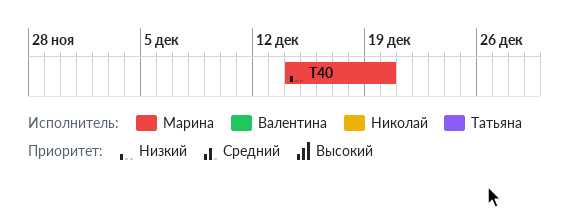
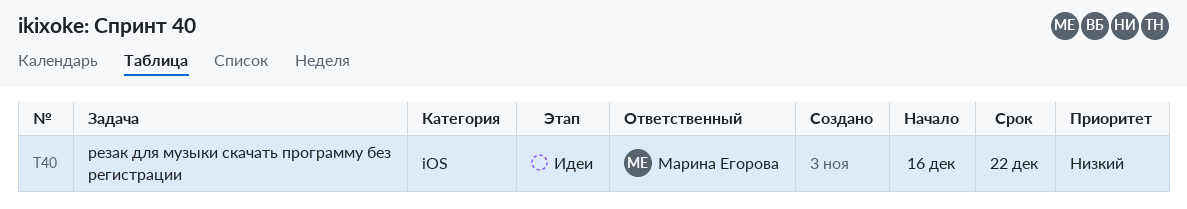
T40, start: Dec 14 -> Dec 16
T40, due: Dec 20 -> Dec 22

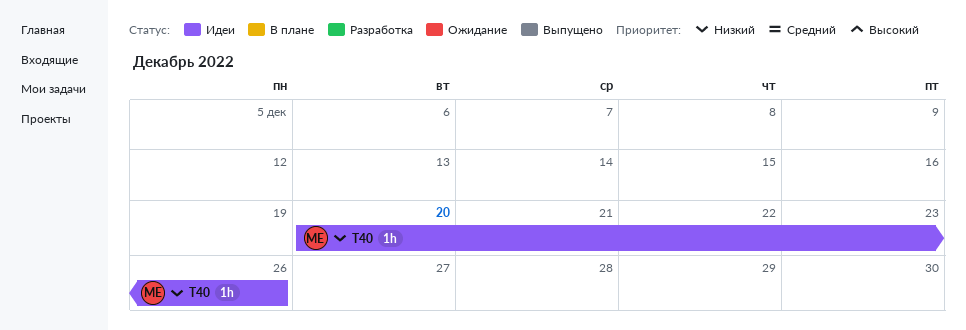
T40, start: Dec 16 -> Dec 20
T40, due: Dec 22 -> Dec 26

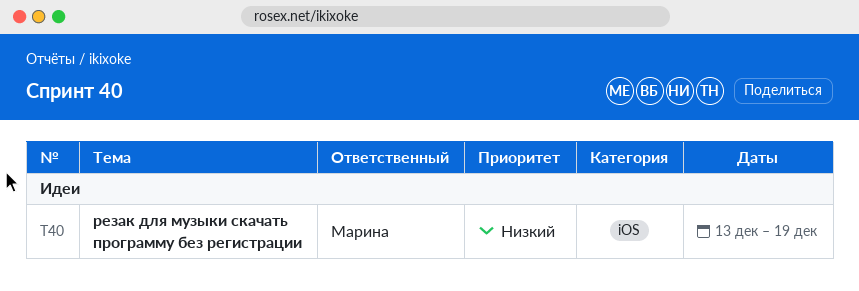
T40, start: Dec 20 -> Dec 13
T40, due: Dec 26 -> Dec 19

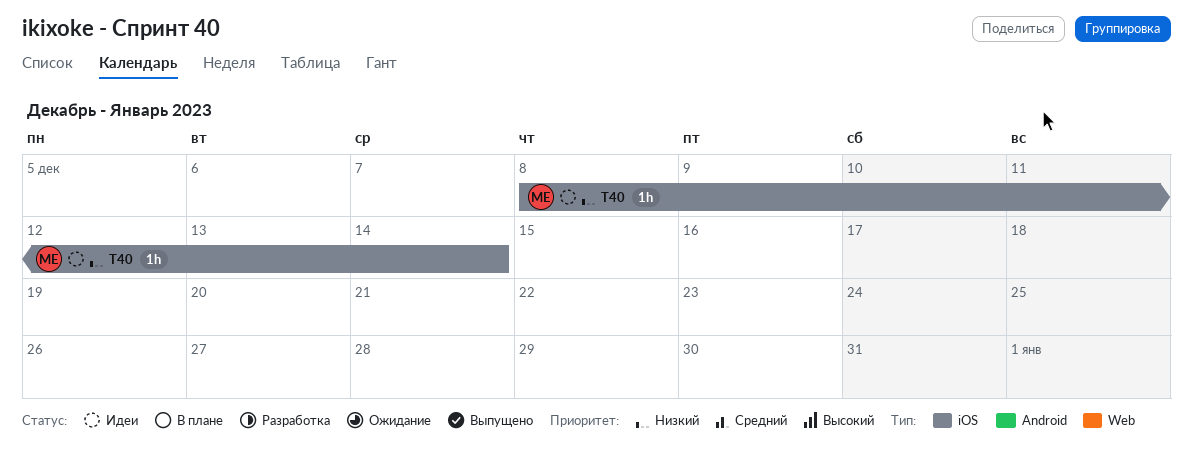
T40, start: Dec 13 -> Dec 8
T40, due: Dec 19 -> Dec 14

